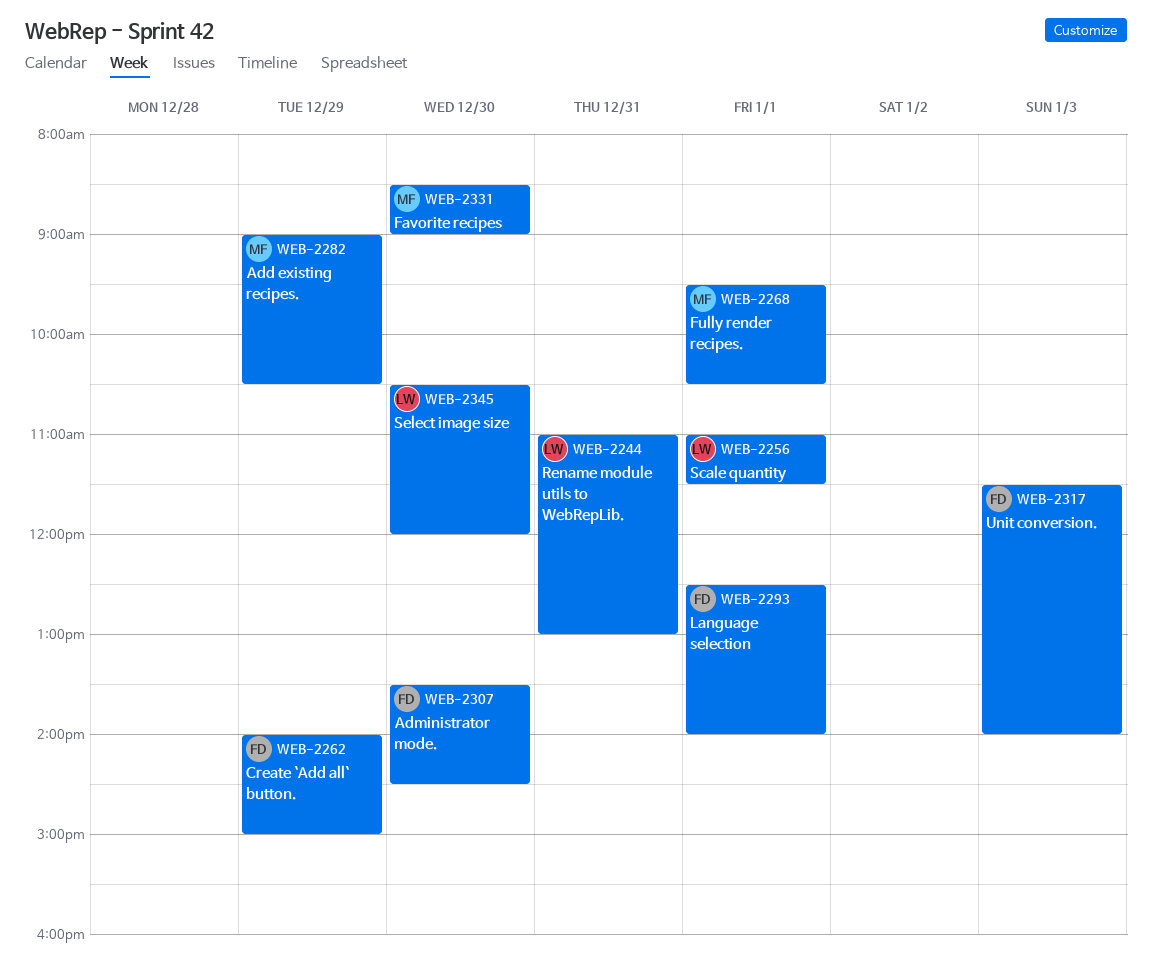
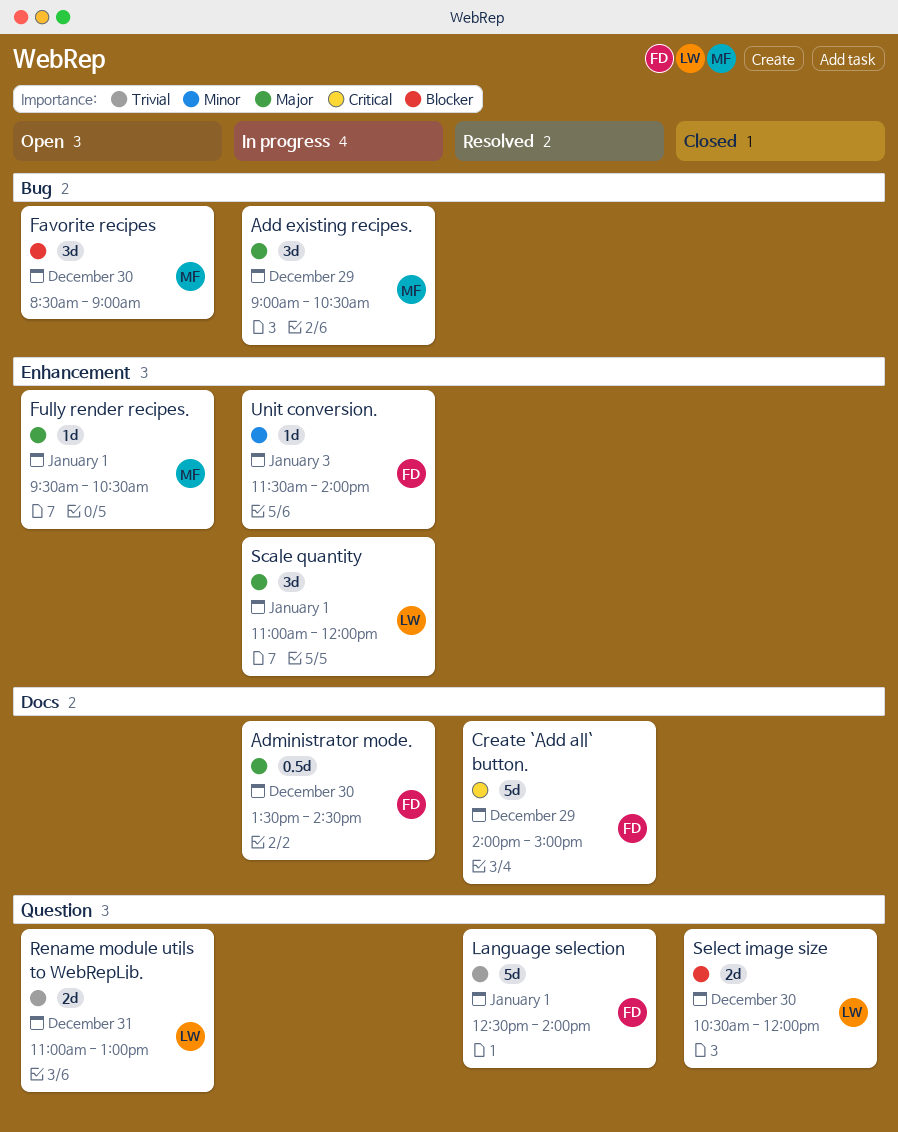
Scale quantity, ends: 11:30 -> 12:00

